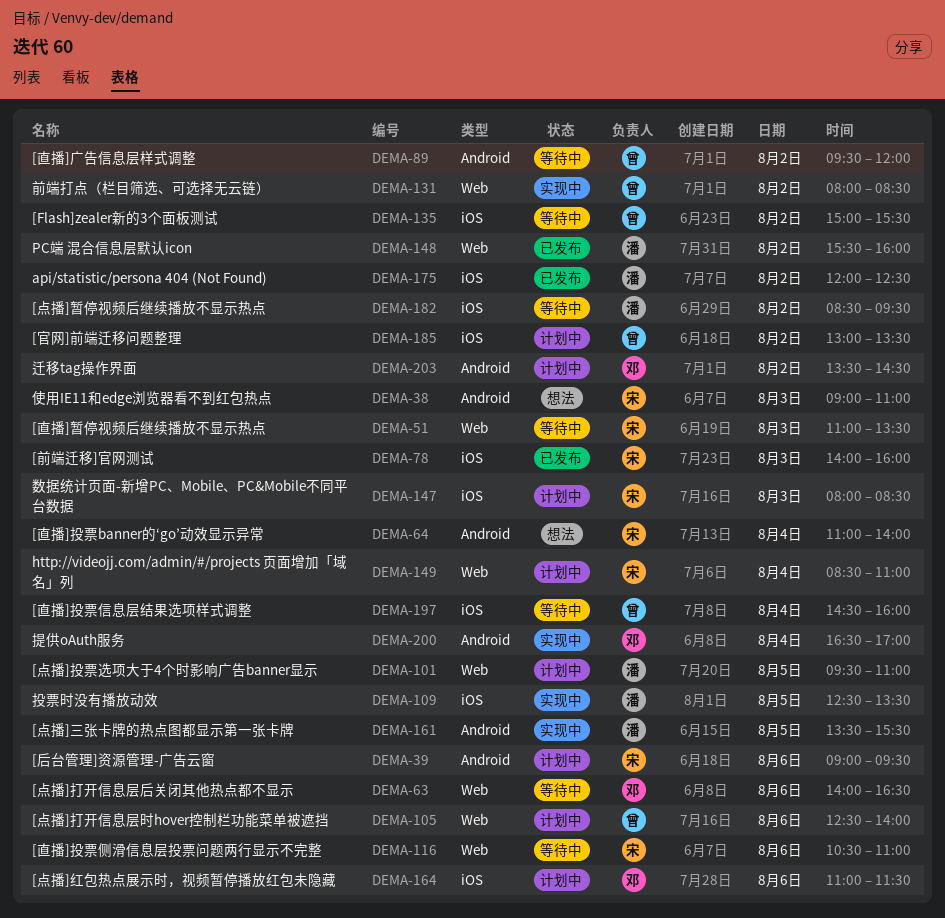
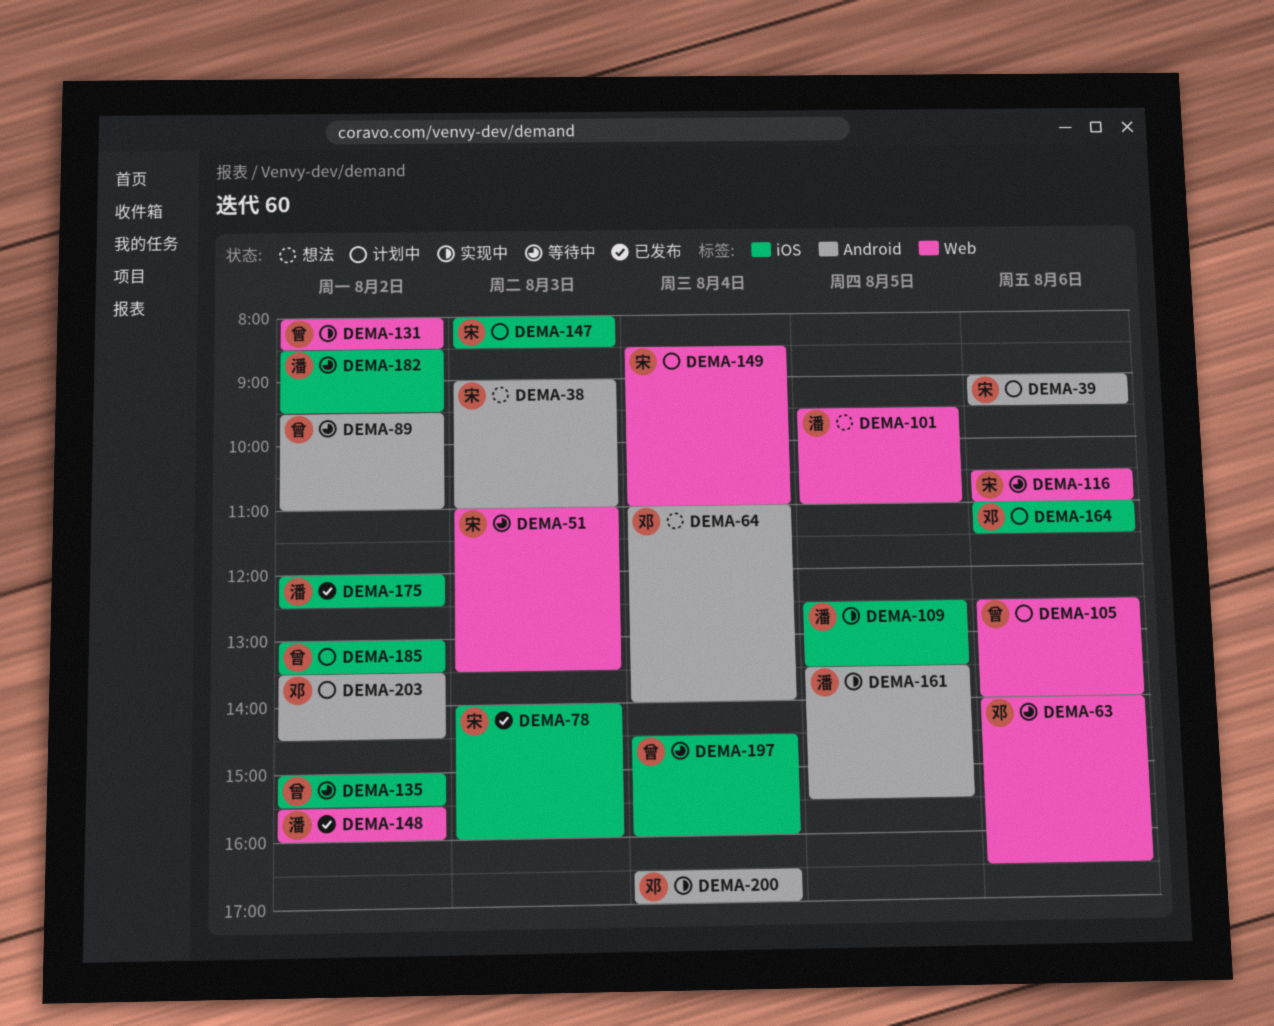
DEMA-64, owner: 宋 -> 邓
DEMA-89, ends: 12:00 -> 11:00
DEMA-101, status: 计划中 -> 想法

